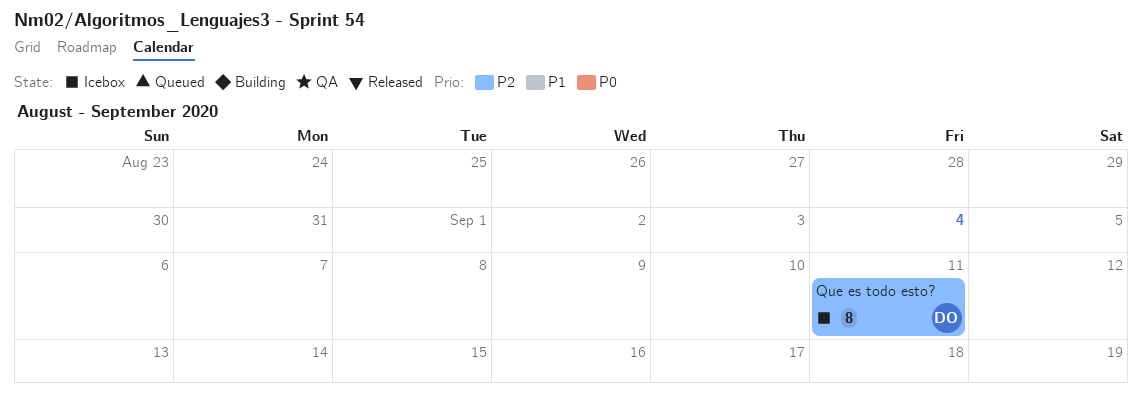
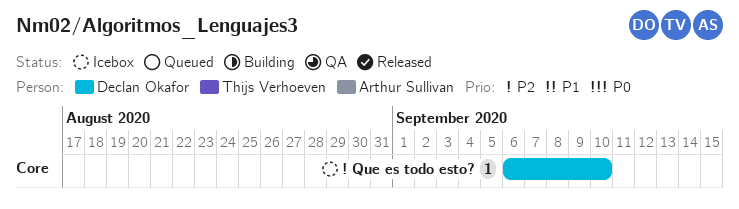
Que es todo esto?, estimate: 8 -> 1
Que es todo esto?, due: Sep 11 -> Sep 10

